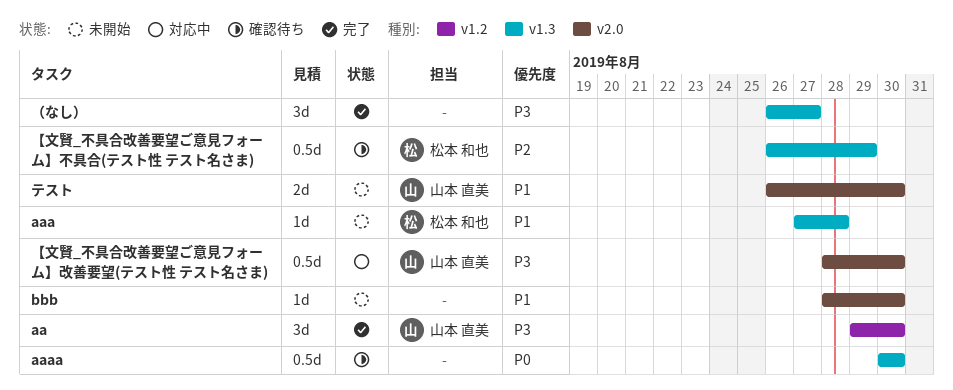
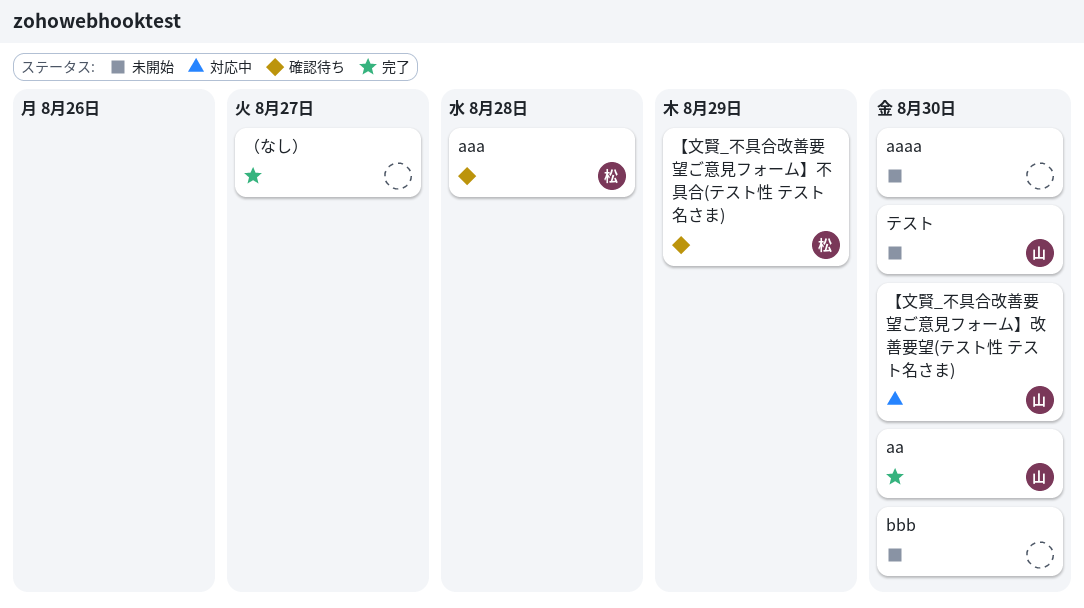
aaa, status: 未開始 -> 確認待ち
aaaa, status: 確認待ち -> 未開始

